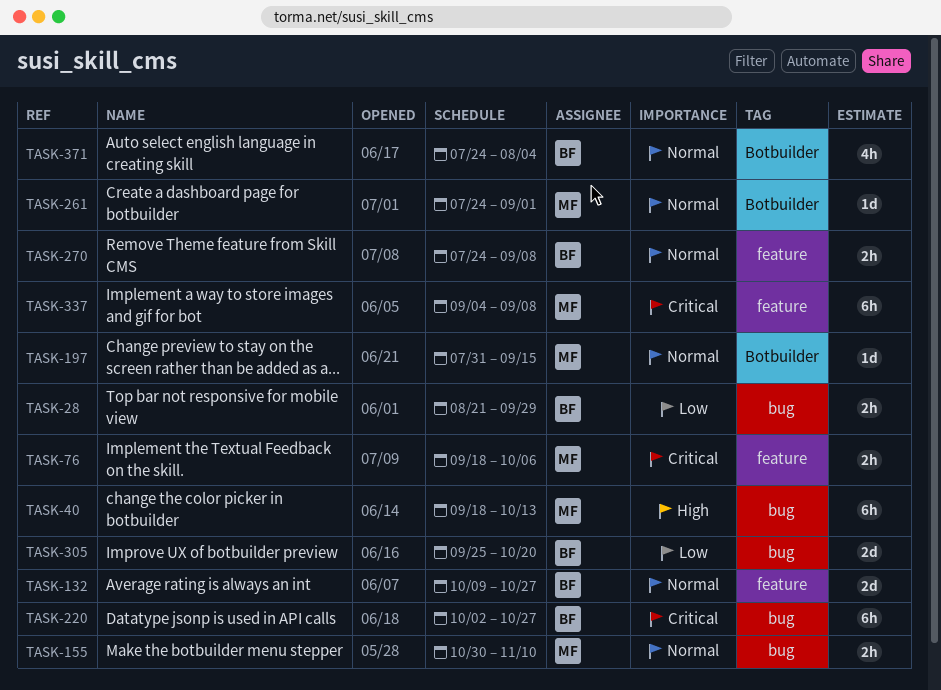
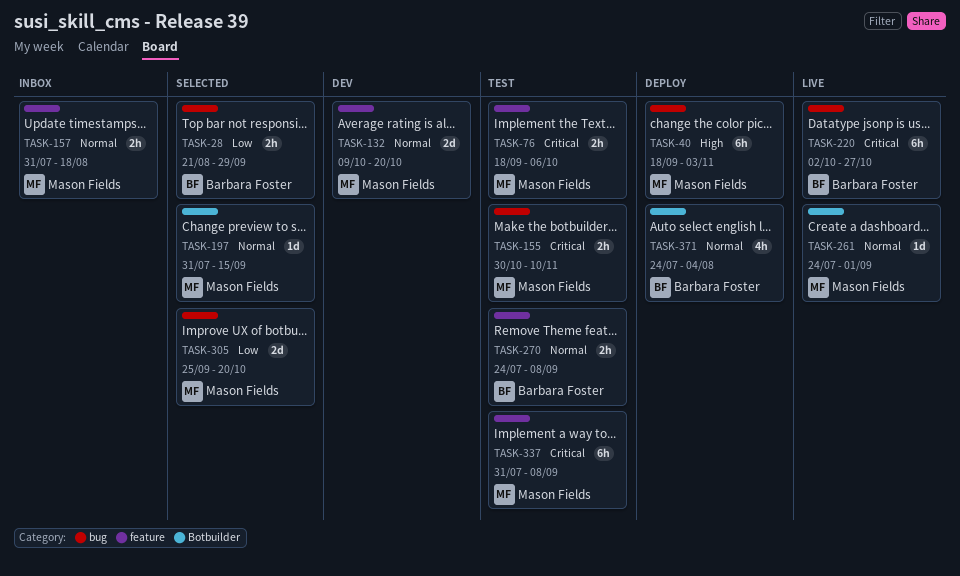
TASK-40, due: Oct 13 -> Nov 3
TASK-132, owner: Barbara Foster -> Mason Fields
TASK-132, due: Oct 27 -> Oct 20
TASK-155, priority: Normal -> Critical
TASK-157: none -> present
TASK-305, owner: Barbara Foster -> Mason Fields
TASK-337, start: Sep 4 -> Jul 31

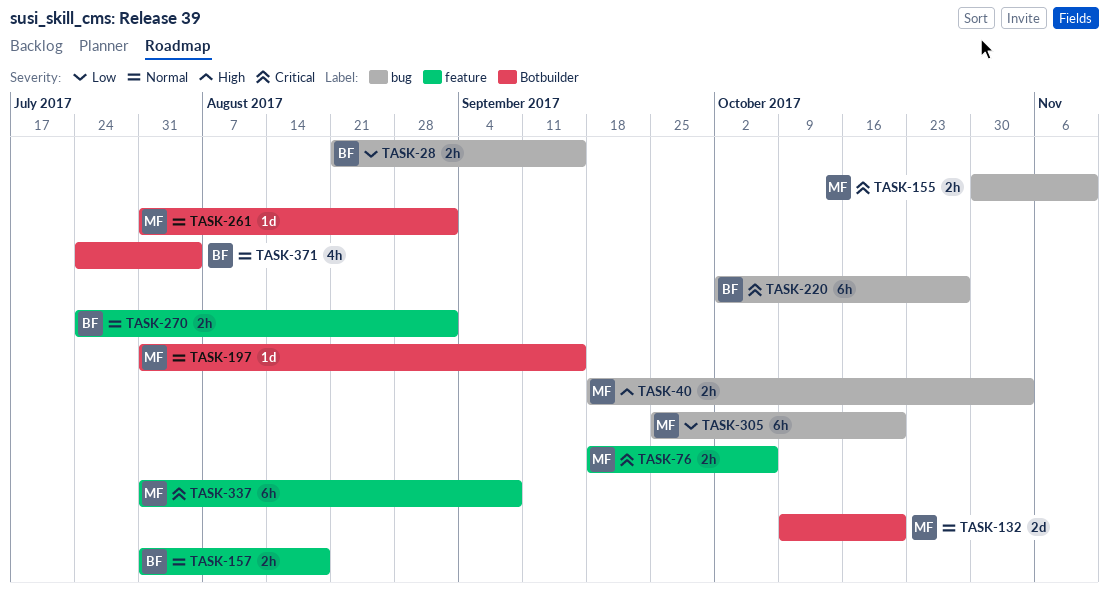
TASK-28, due: Sep 29 -> Sep 15
TASK-40, estimate: 6h -> 2h
TASK-132, label: feature -> Botbuilder
TASK-157, owner: Mason Fields -> Barbara Foster
TASK-261, start: Jul 24 -> Jul 31
TASK-270, due: Sep 8 -> Sep 1
TASK-305, estimate: 2d -> 6h

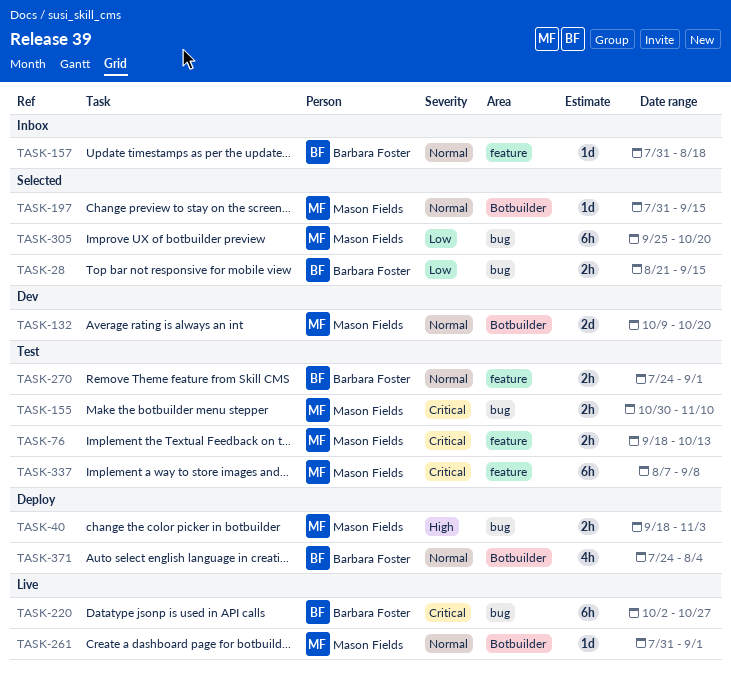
TASK-76, due: Oct 6 -> Oct 13
TASK-157, estimate: 2h -> 1d
TASK-337, start: Jul 31 -> Aug 7

